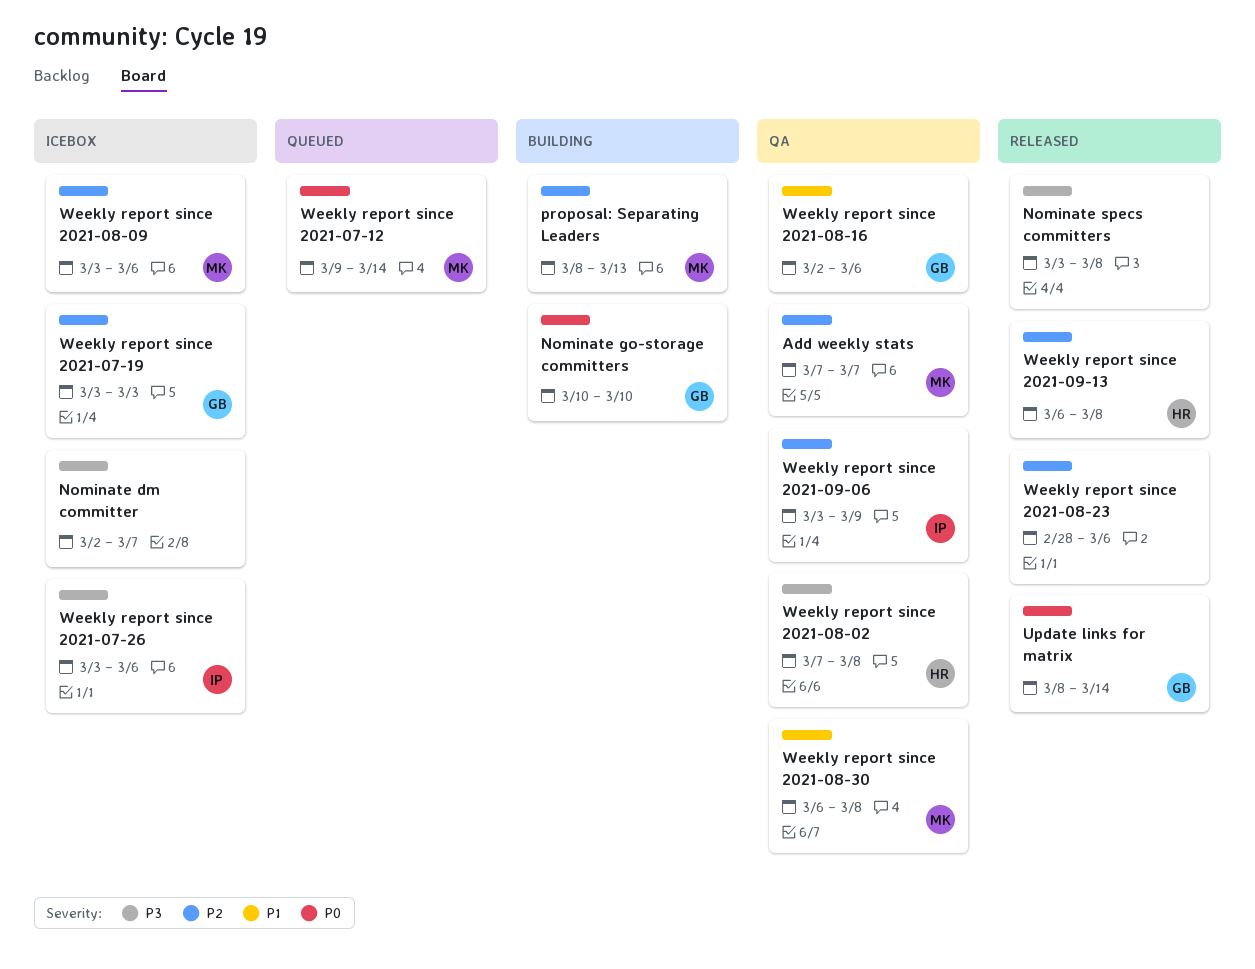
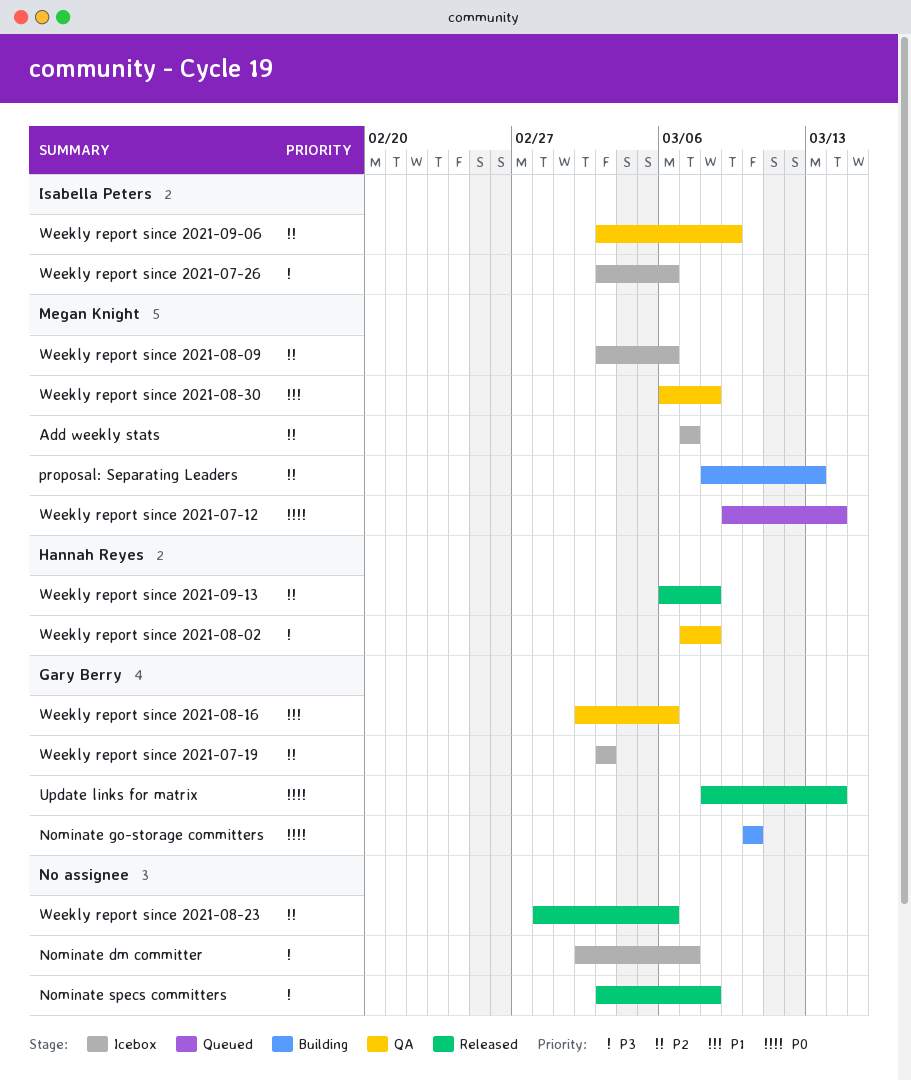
Add weekly stats, status: QA -> Icebox

